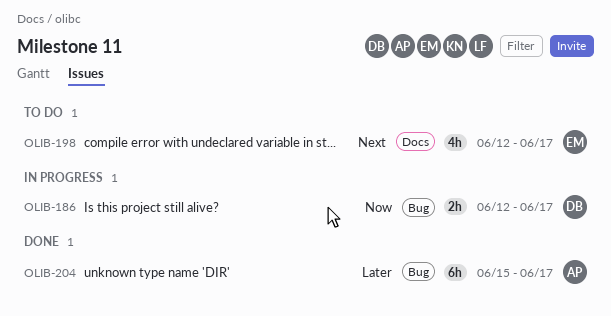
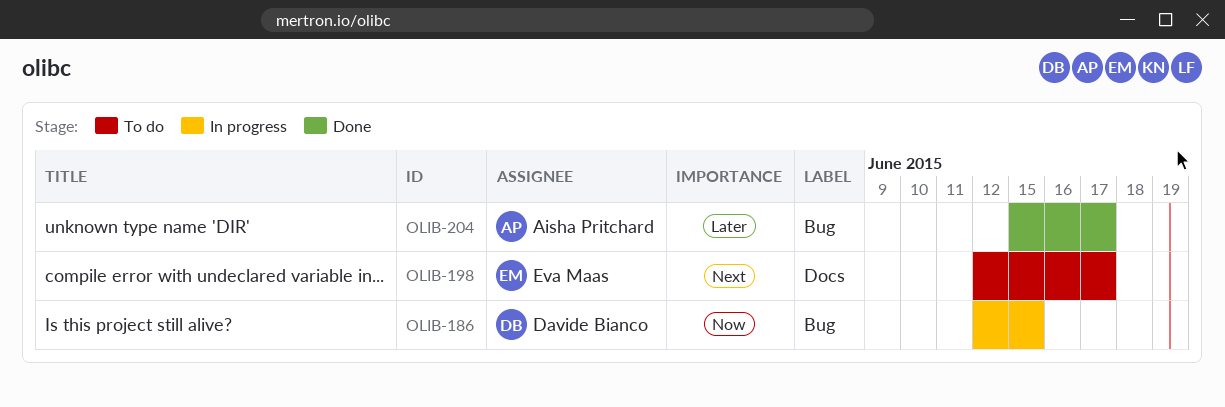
OLIB-186, due: Jun 17 -> Jun 15

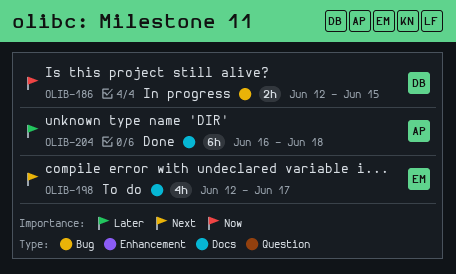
OLIB-204, label: Bug -> Docs
OLIB-204, start: Jun 15 -> Jun 16
OLIB-204, due: Jun 17 -> Jun 18

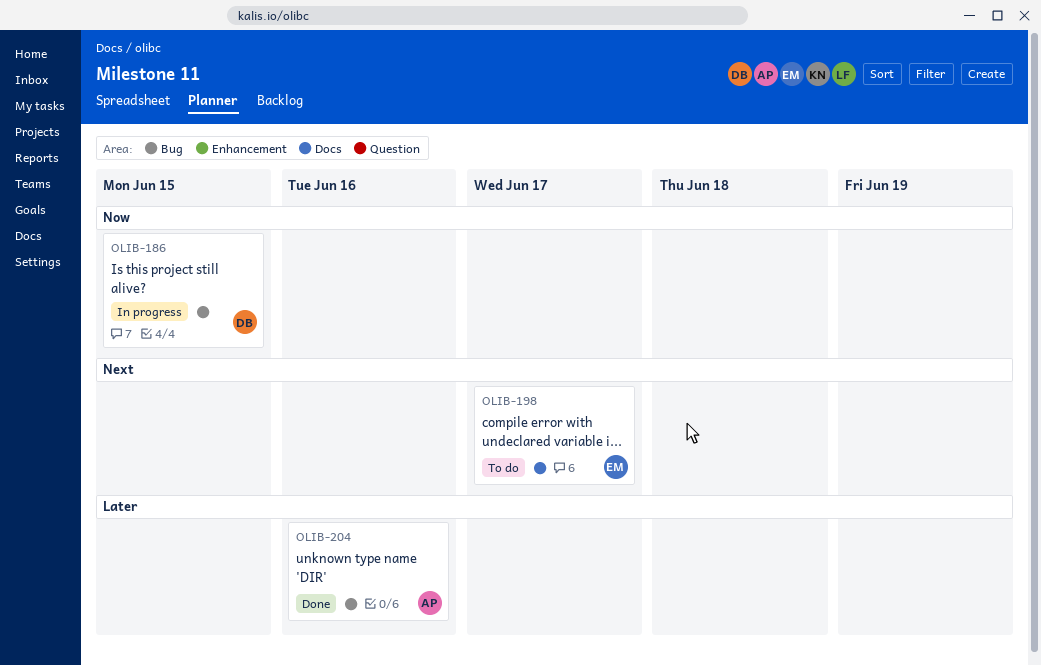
OLIB-204, label: Docs -> Bug
OLIB-204, due: Jun 18 -> Jun 16

